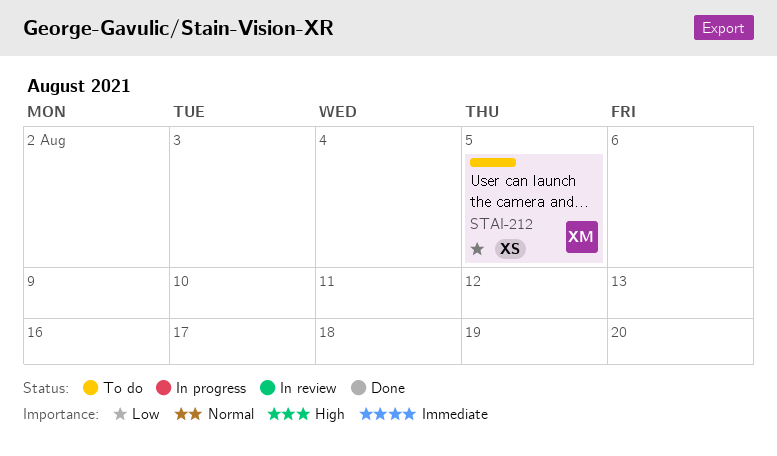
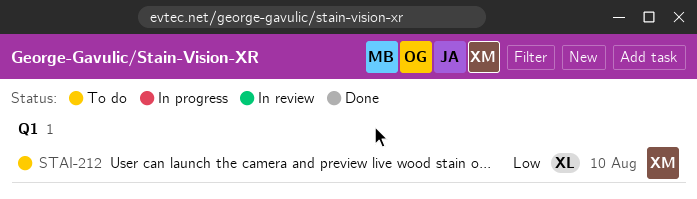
STAI-212, estimate: XS -> XL
STAI-212, due: Aug 5 -> Aug 10

